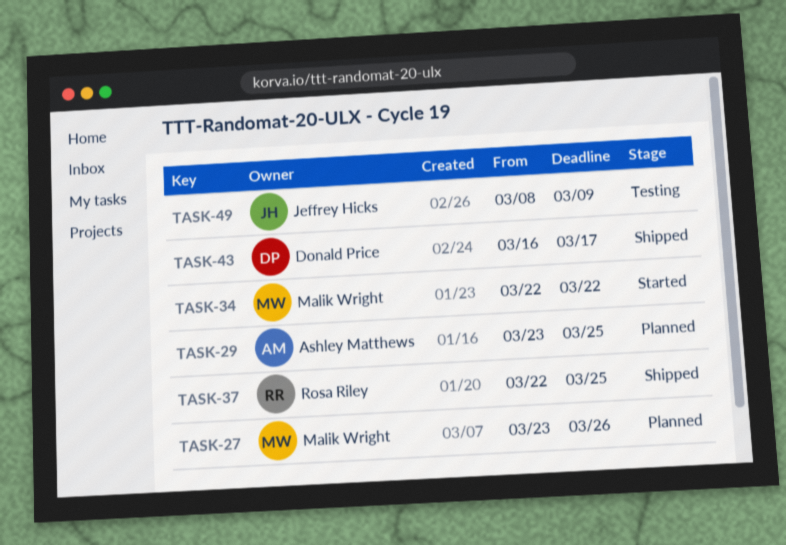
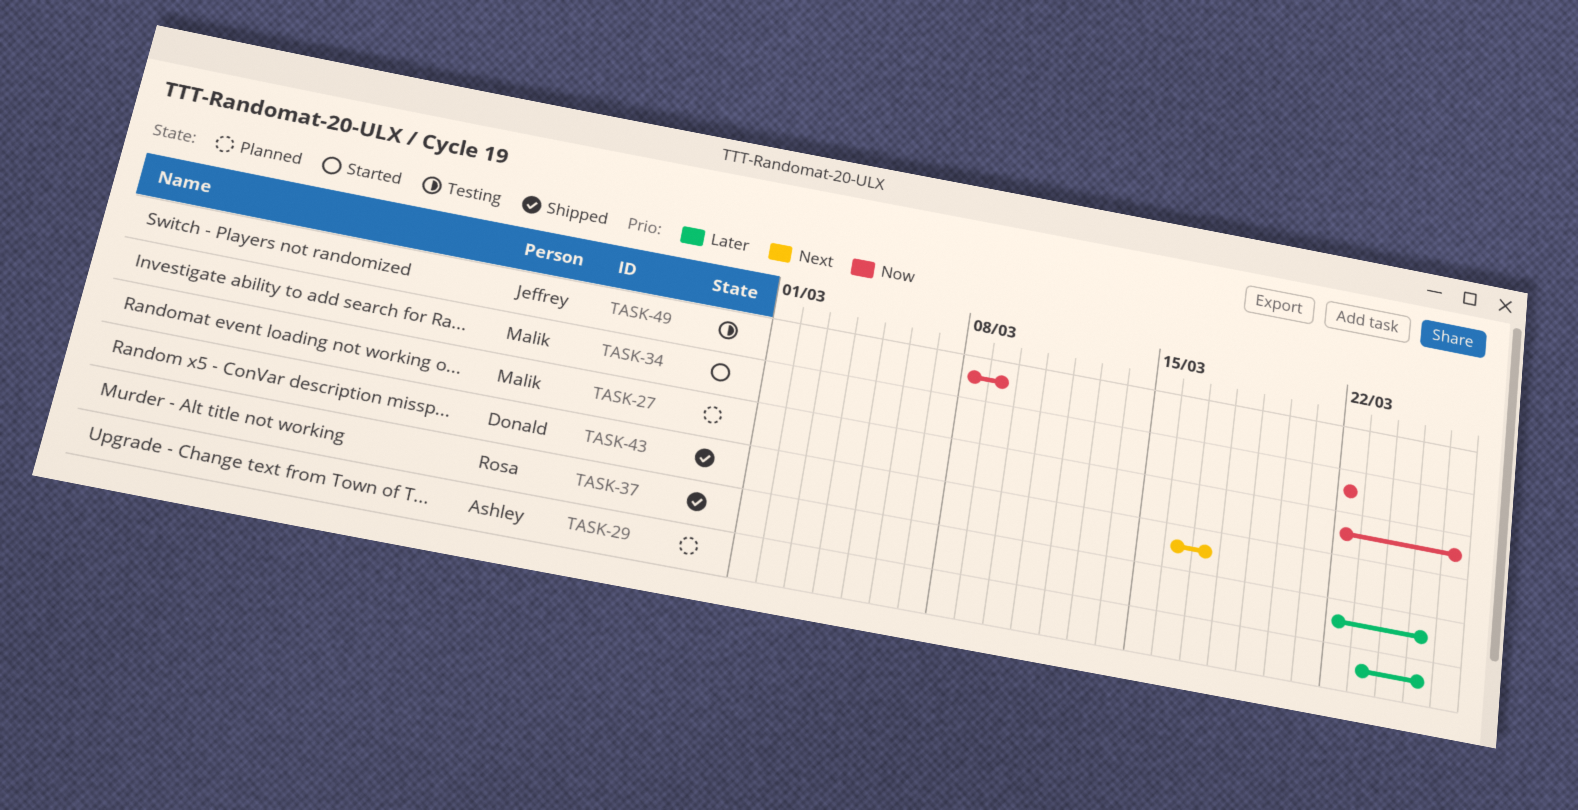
TASK-27, start: Mar 23 -> Mar 22

